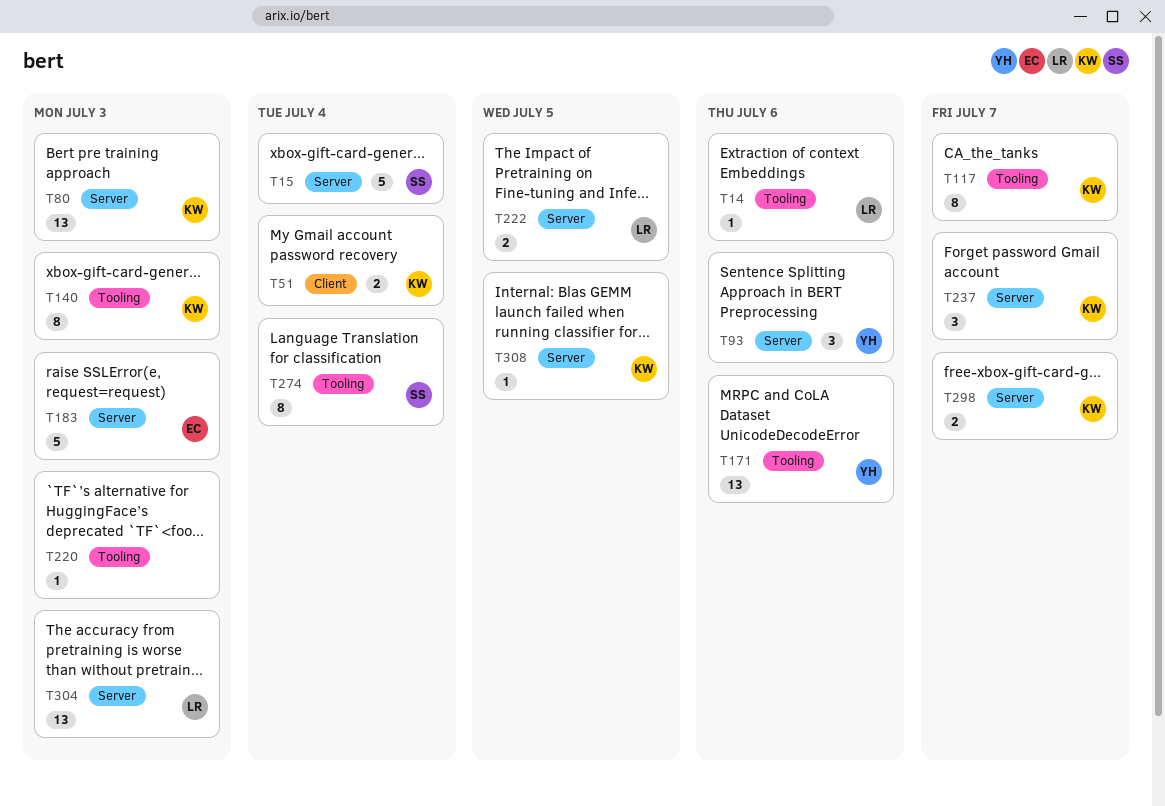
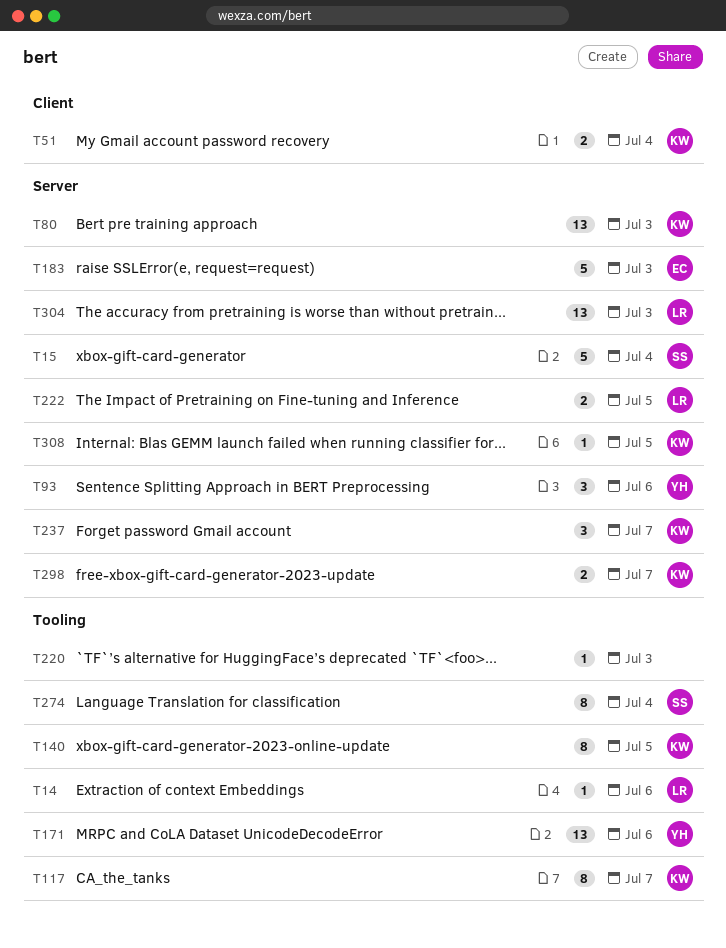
T140, due: Jul 3 -> Jul 5

